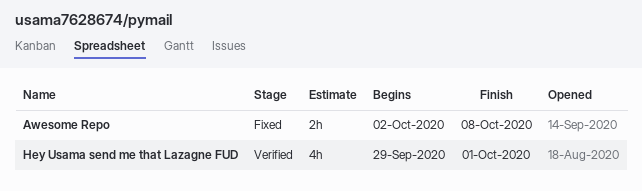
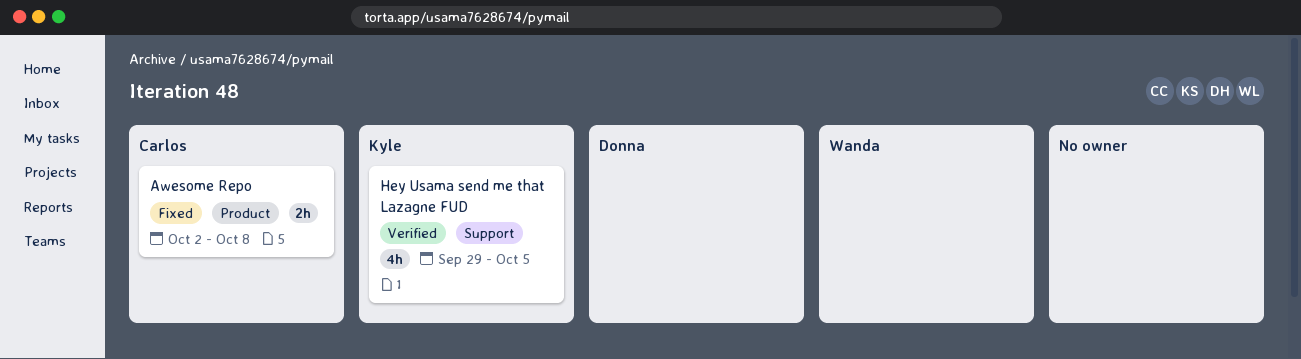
Hey Usama send me that Lazagne FUD, due: Oct 1 -> Oct 5

